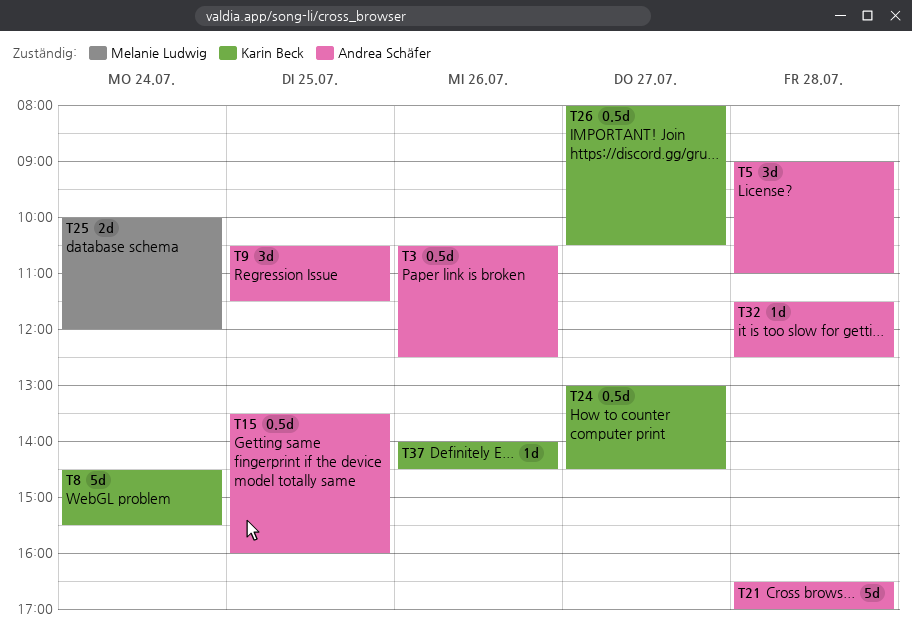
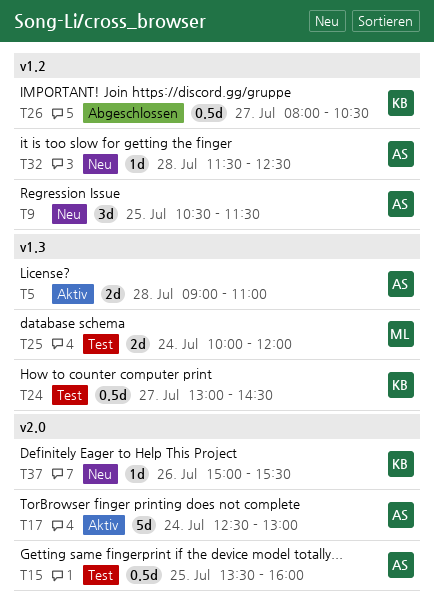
T3: present -> none
T5, estimate: 3d -> 2d
T8: present -> none
T17: none -> present
T21: present -> none
T37, begins: 14:00 -> 15:00
T37, ends: 14:30 -> 15:30

